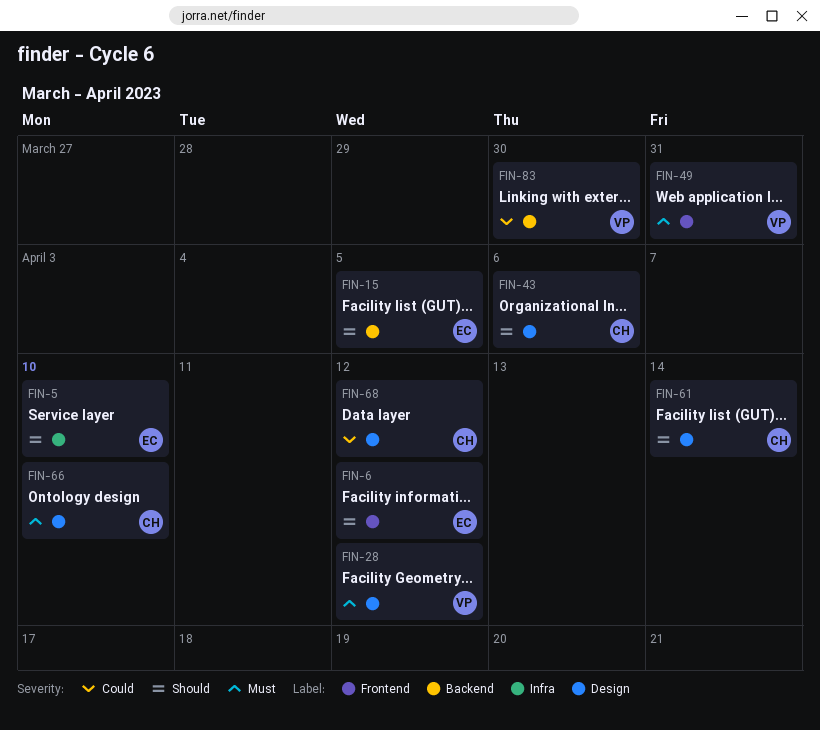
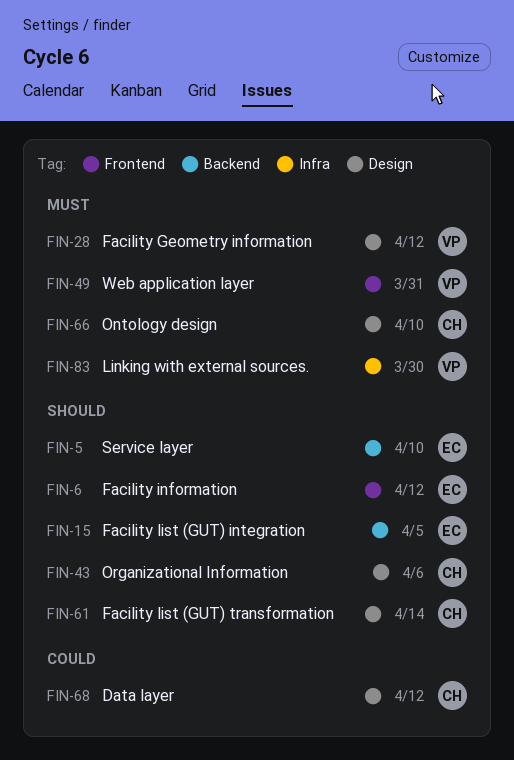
FIN-5, label: Infra -> Backend
FIN-83, priority: Could -> Must
FIN-83, label: Backend -> Infra

